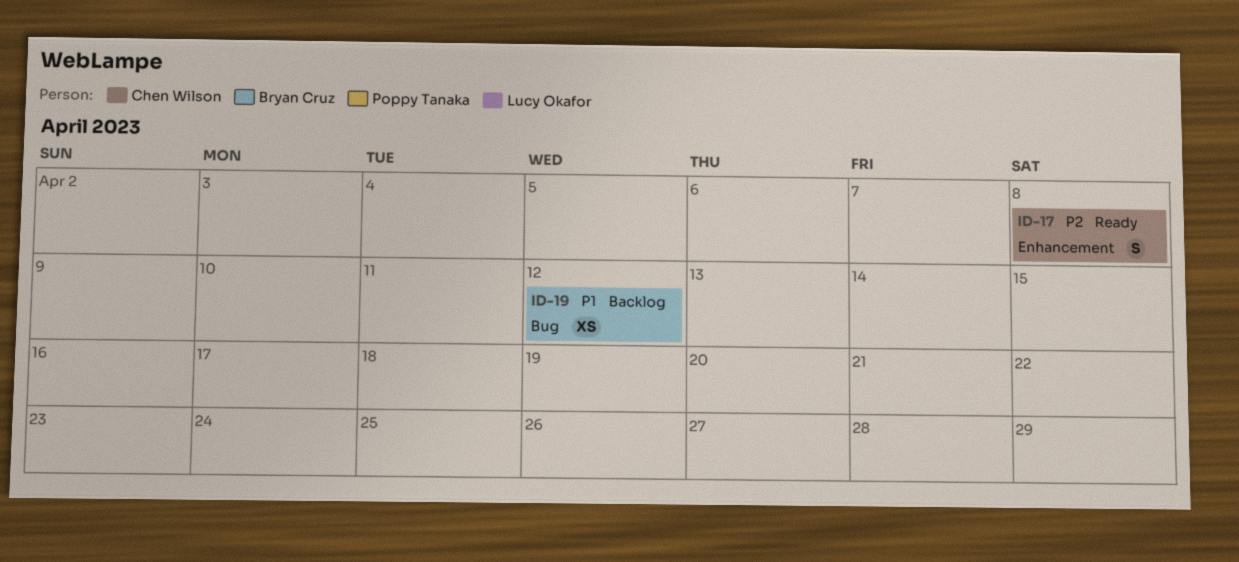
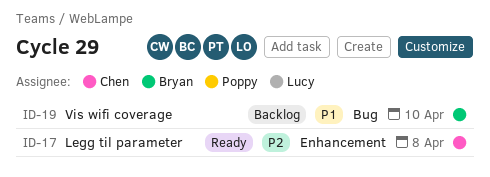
ID-19, due: Apr 12 -> Apr 10

